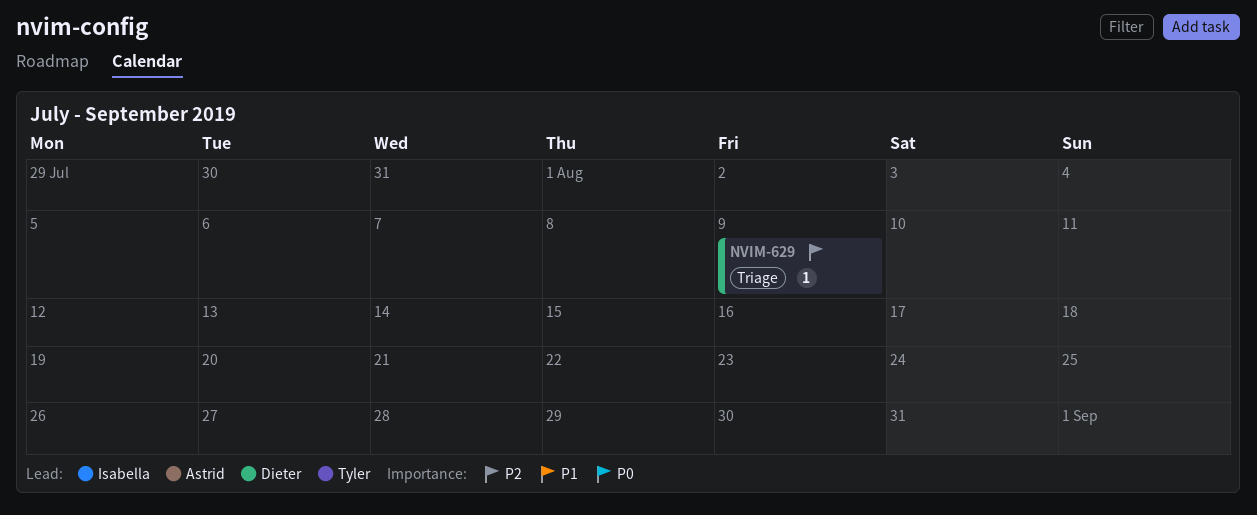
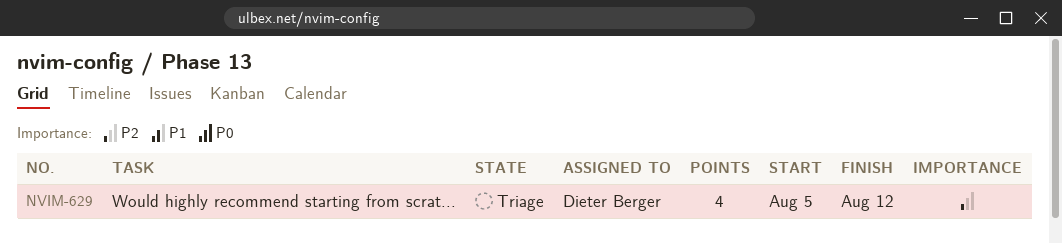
NVIM-629, estimate: 1 -> 4
NVIM-629, due: Aug 9 -> Aug 12

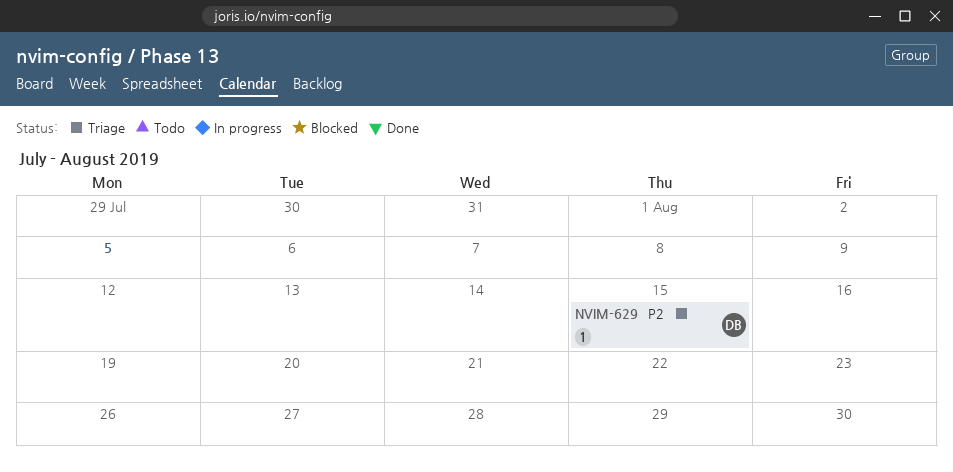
NVIM-629, estimate: 4 -> 1
NVIM-629, due: Aug 12 -> Aug 15

